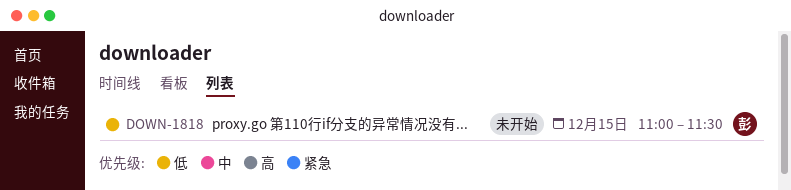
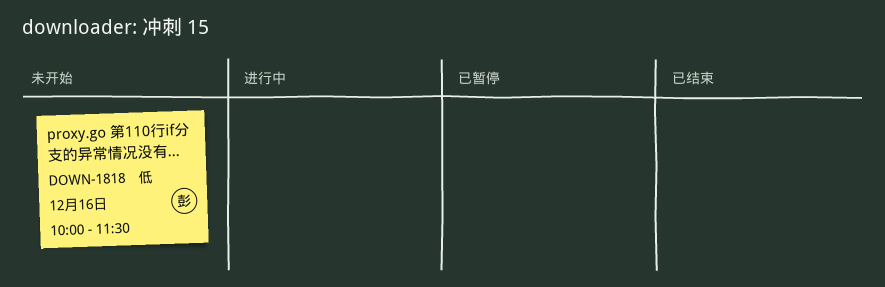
DOWN-1818, day: Dec 15 -> Dec 16
DOWN-1818, begins: 11:00 -> 10:00

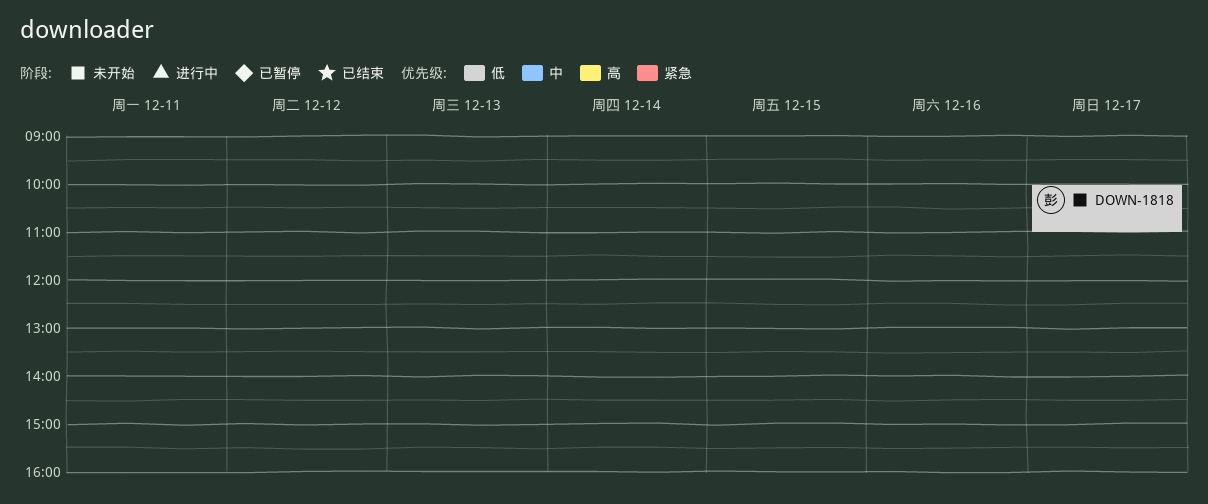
DOWN-1818, day: Dec 16 -> Dec 17
DOWN-1818, ends: 11:30 -> 11:00

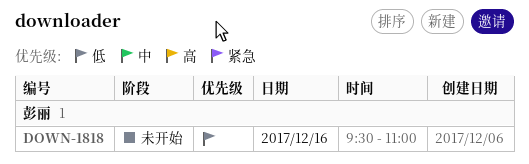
DOWN-1818, day: Dec 17 -> Dec 16
DOWN-1818, begins: 10:00 -> 09:30

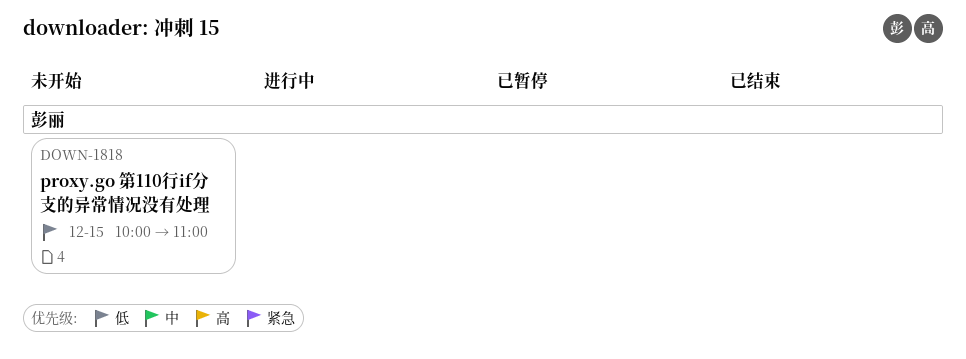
DOWN-1818, day: Dec 16 -> Dec 15
DOWN-1818, begins: 09:30 -> 10:00

